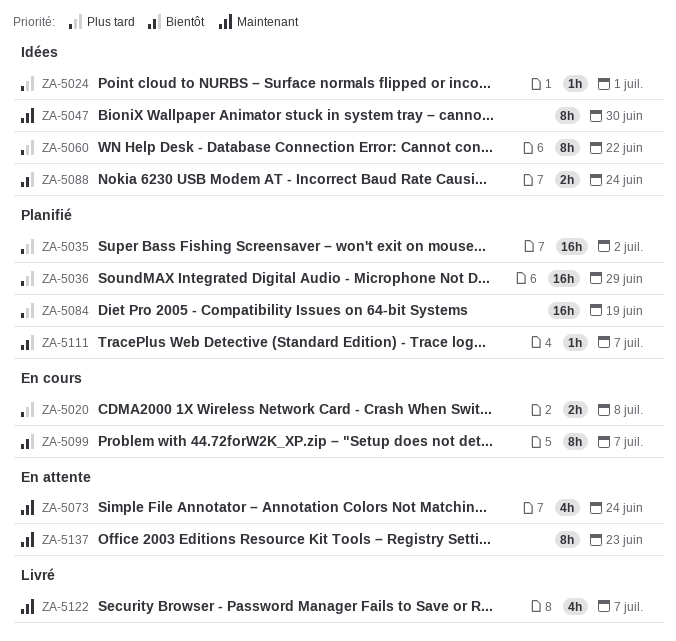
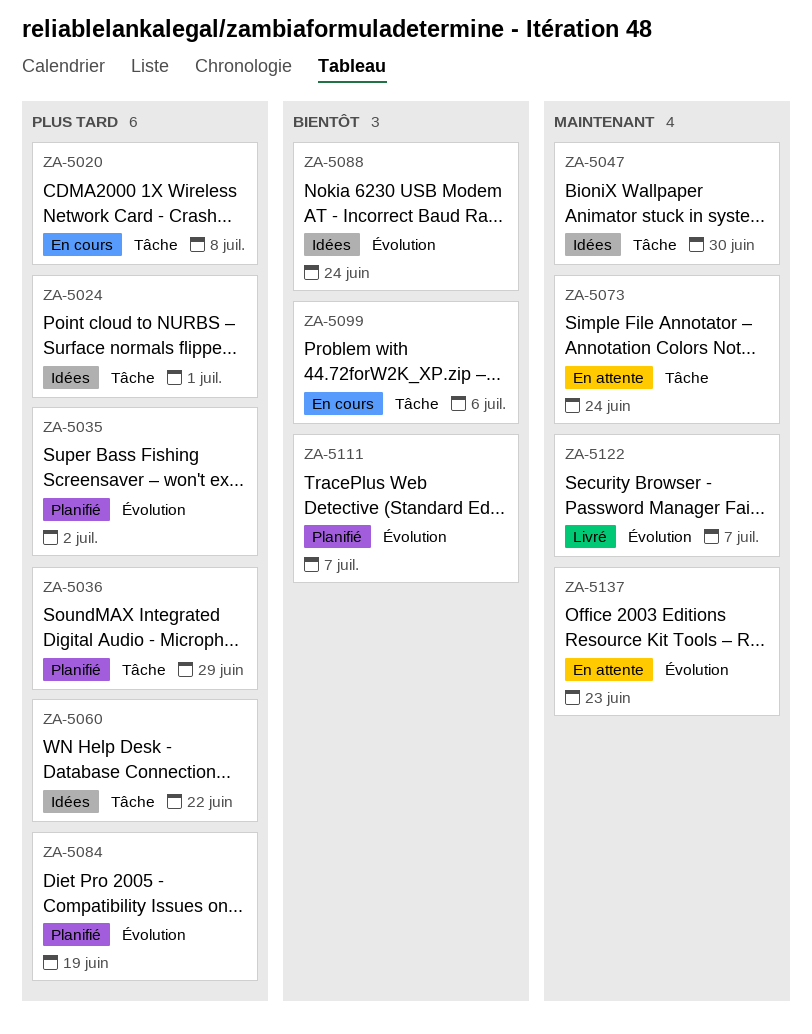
ZA-5099, due: Jul 7 -> Jul 6

